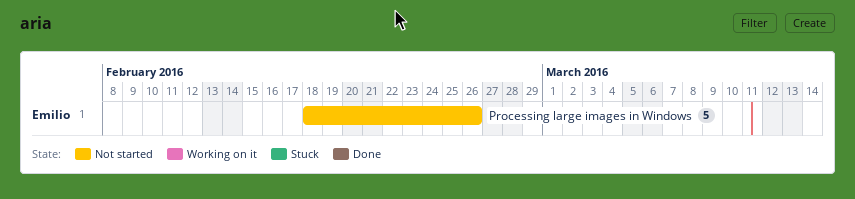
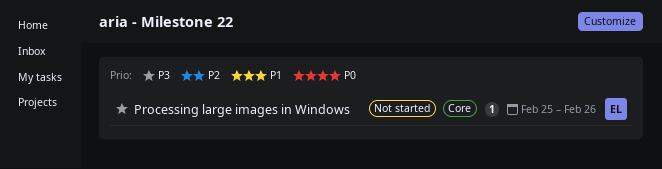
Processing large images in Windows, estimate: 5 -> 1
Processing large images in Windows, start: Feb 18 -> Feb 25

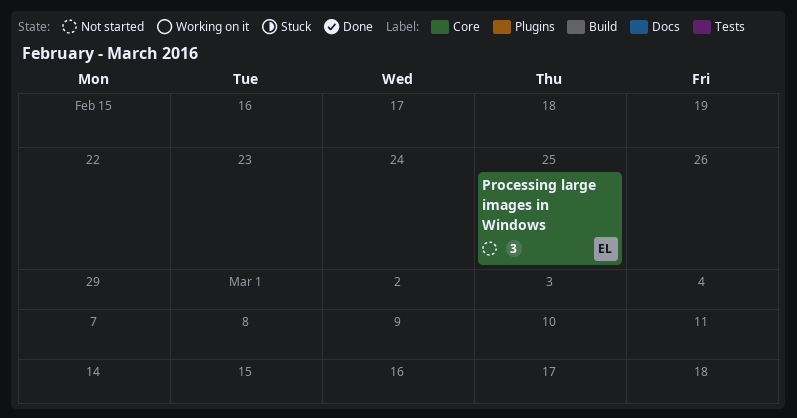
Processing large images in Windows, estimate: 1 -> 3
Processing large images in Windows, due: Feb 26 -> Feb 25

